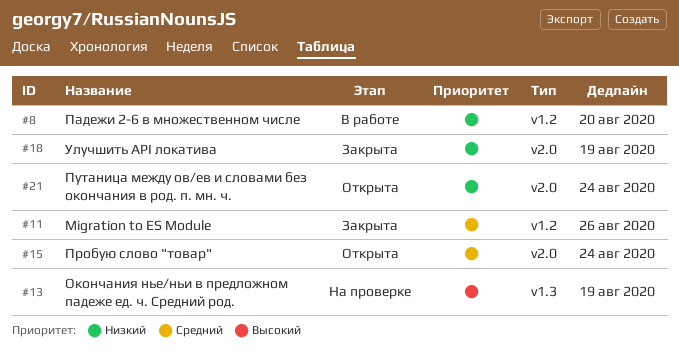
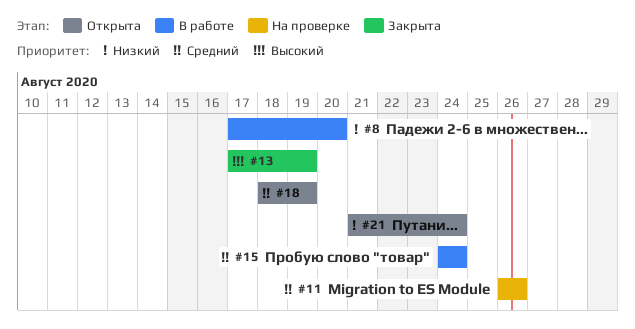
#11, status: Закрыта -> На проверке
#13, status: На проверке -> Закрыта
#15, status: Открыта -> В работе
#18, status: Закрыта -> Открыта
#18, priority: Низкий -> Средний

